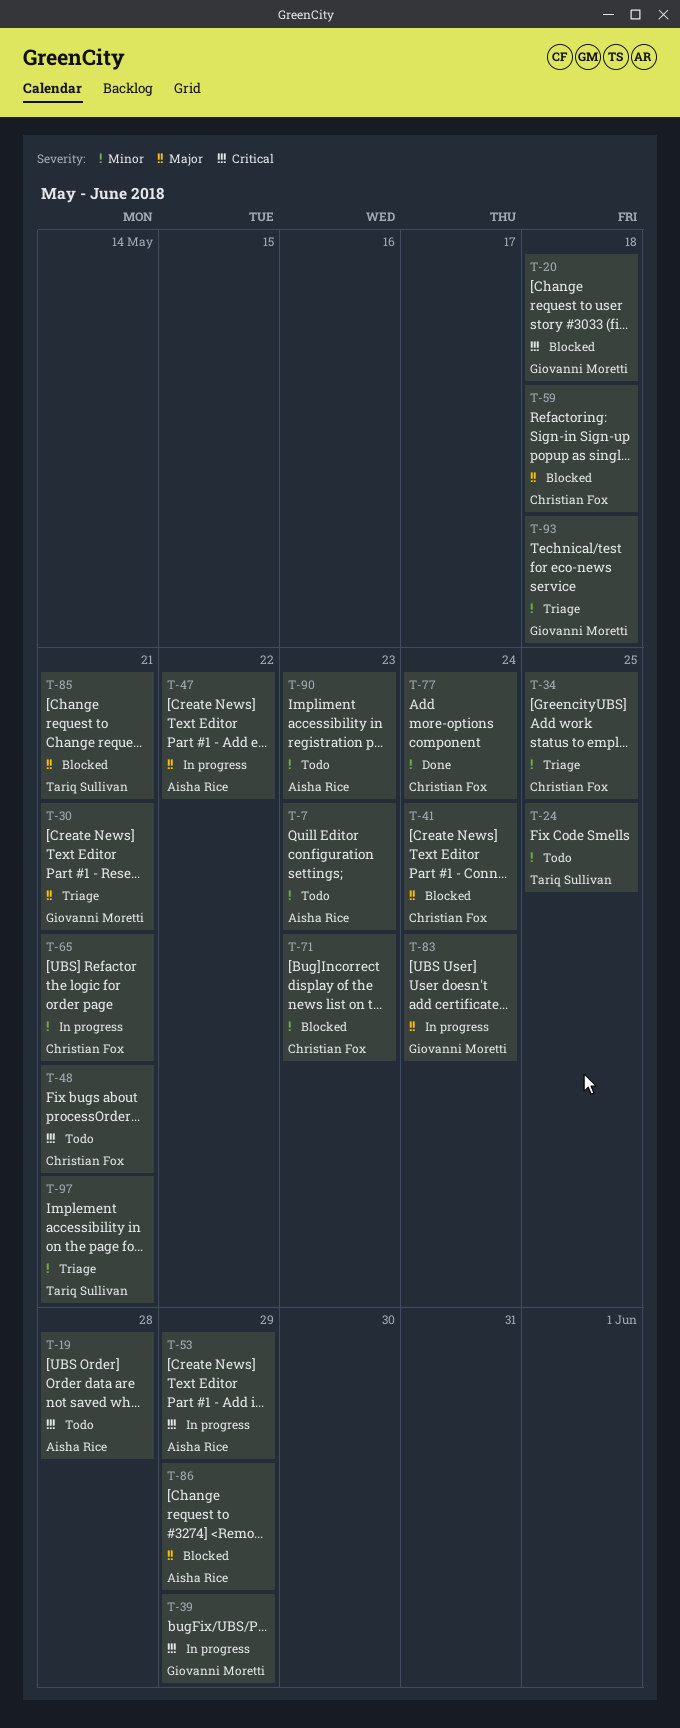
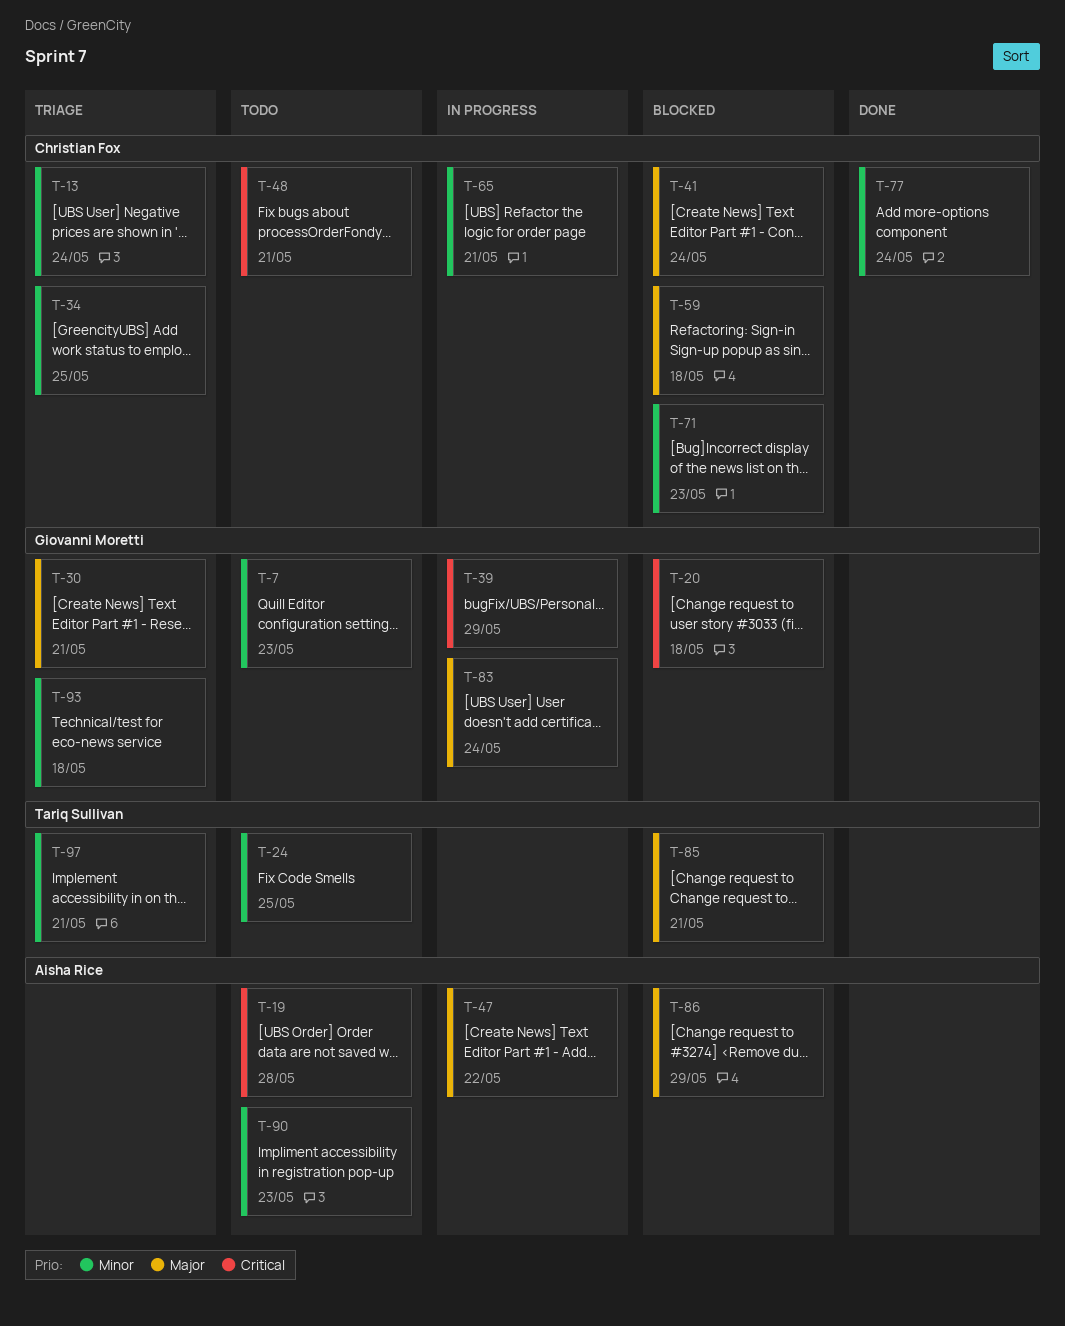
T-7, owner: Aisha Rice -> Giovanni Moretti
T-13: none -> present
T-53: present -> none

